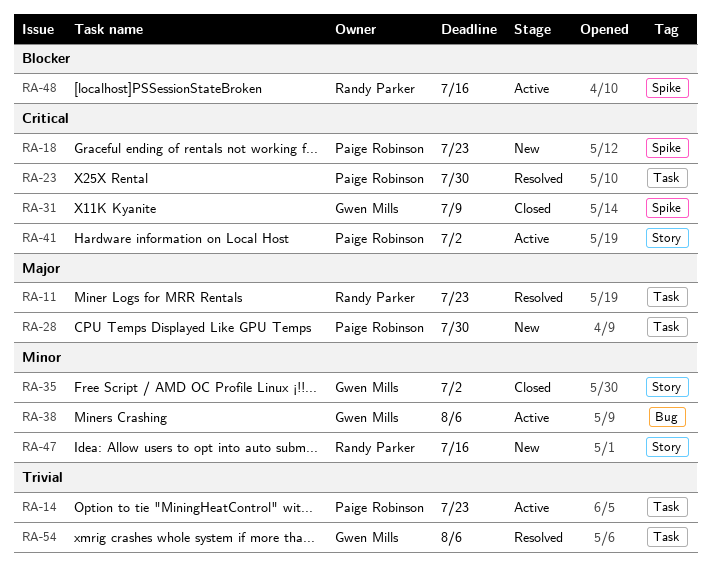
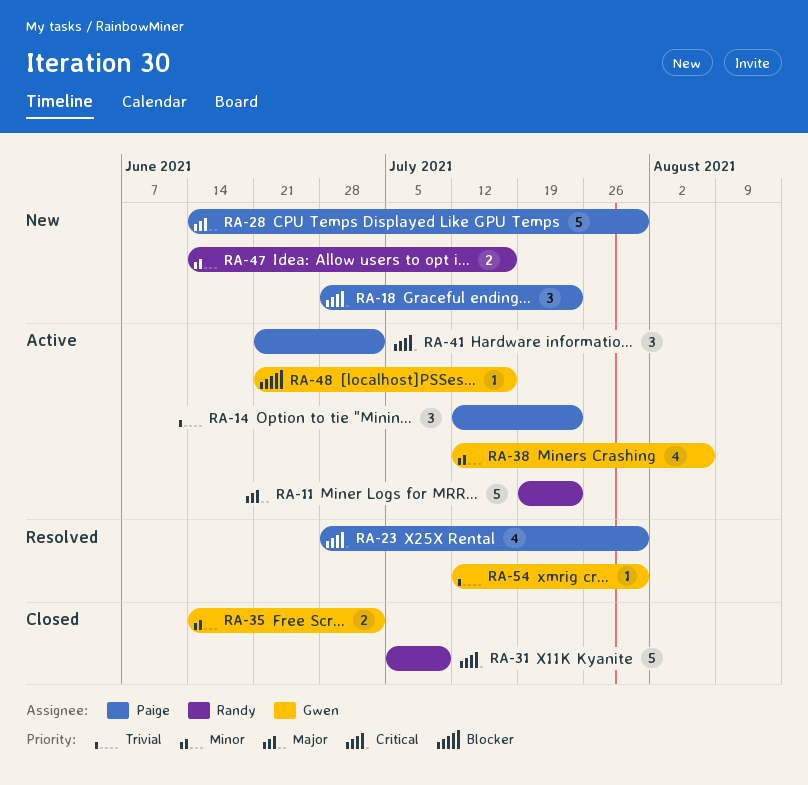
RA-11, status: Resolved -> Active
RA-31, owner: Gwen Mills -> Randy Parker
RA-48, owner: Randy Parker -> Gwen Mills
RA-54, due: Aug 6 -> Jul 30

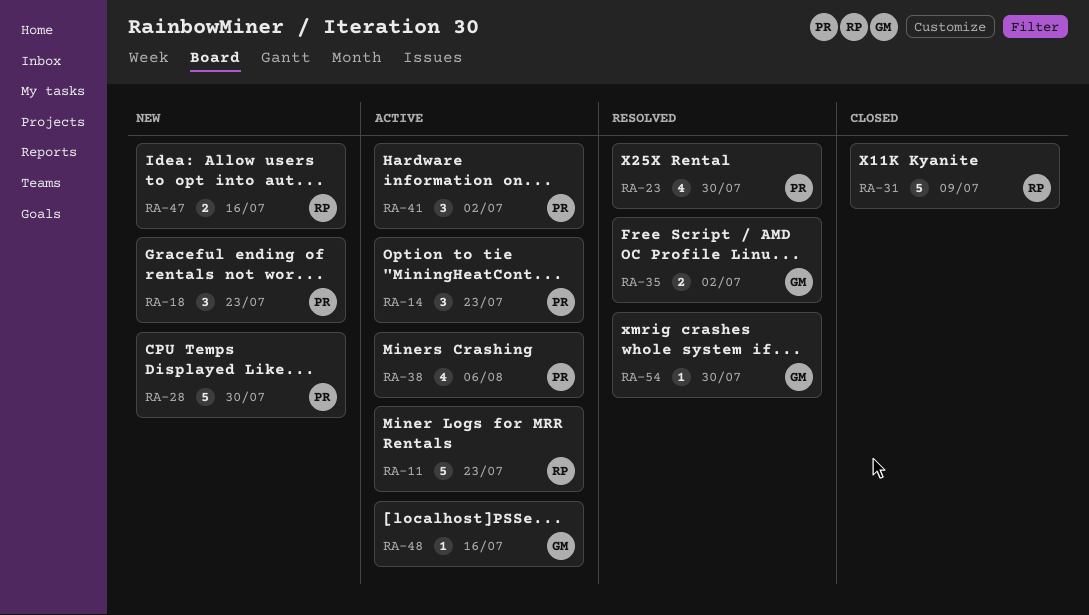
RA-35, status: Closed -> Resolved
RA-38, owner: Gwen -> Paige

